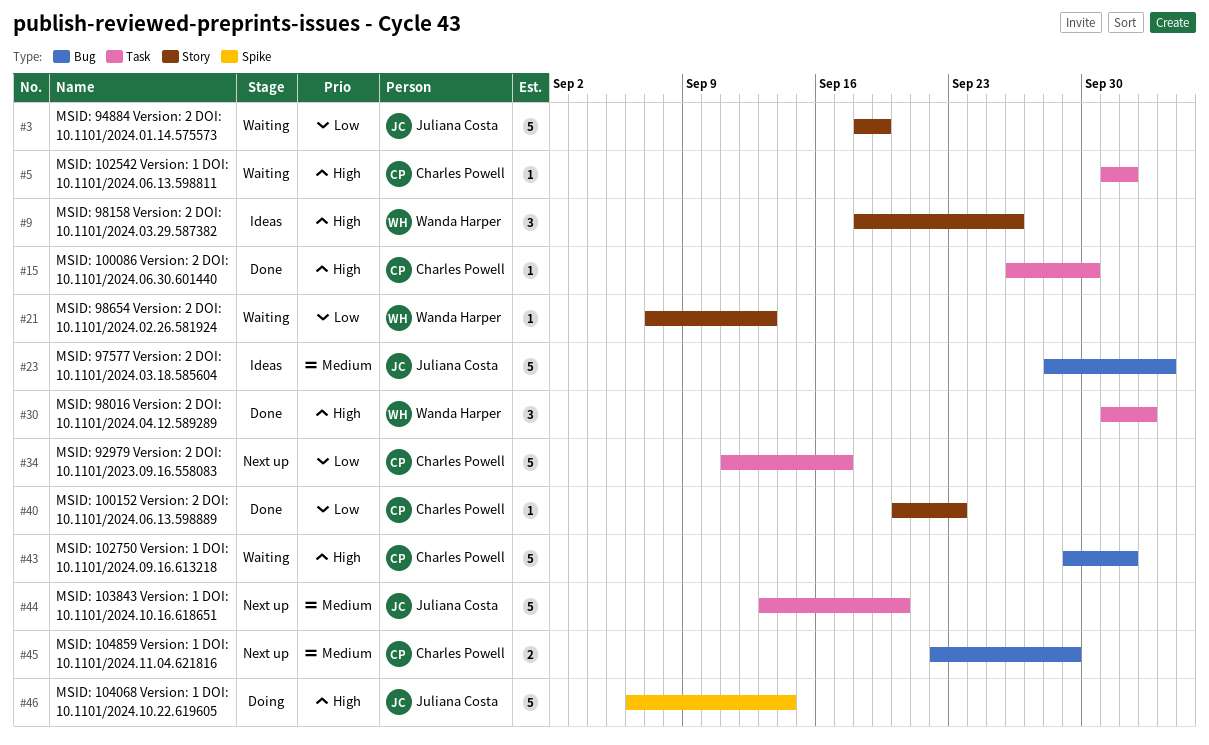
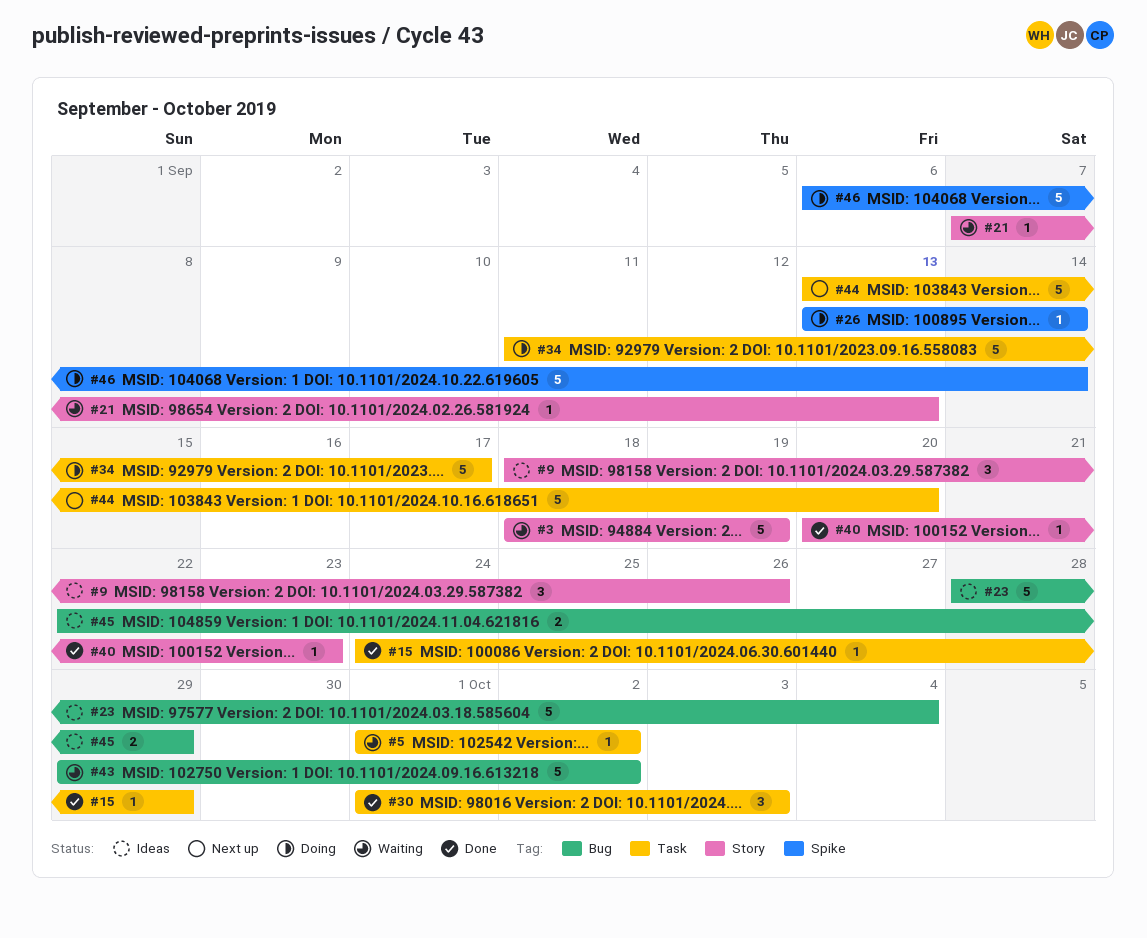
#15, start: Sep 26 -> Sep 24
#15, due: Sep 30 -> Sep 29
#26: none -> present
#34, status: Next up -> Doing
#45, status: Next up -> Ideas

